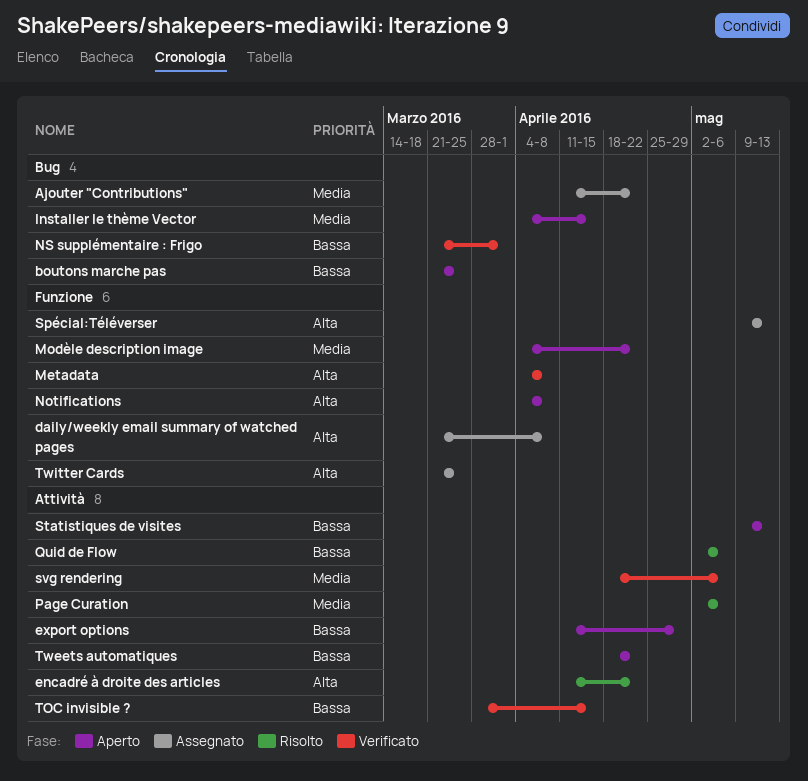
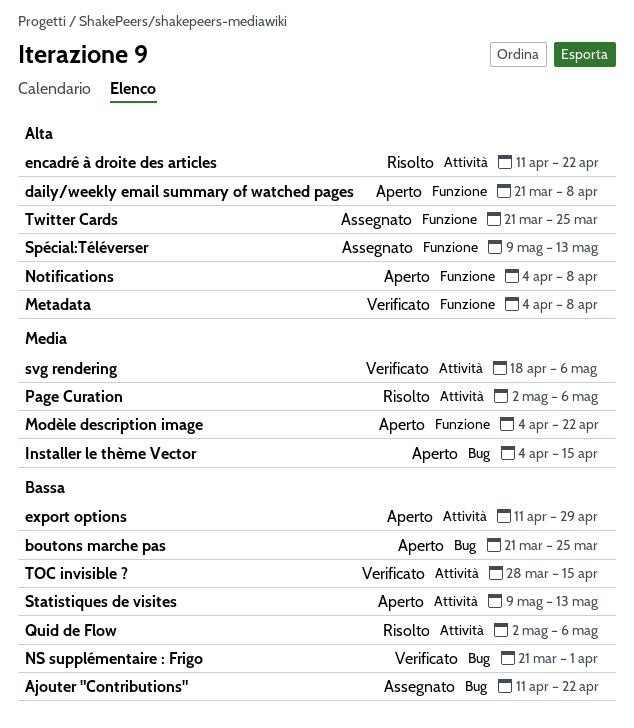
Ajouter "Contributions", priority: Media -> Bassa
daily/weekly email summary of watched pages, status: Assegnato -> Aperto
Tweets automatiques: present -> none

